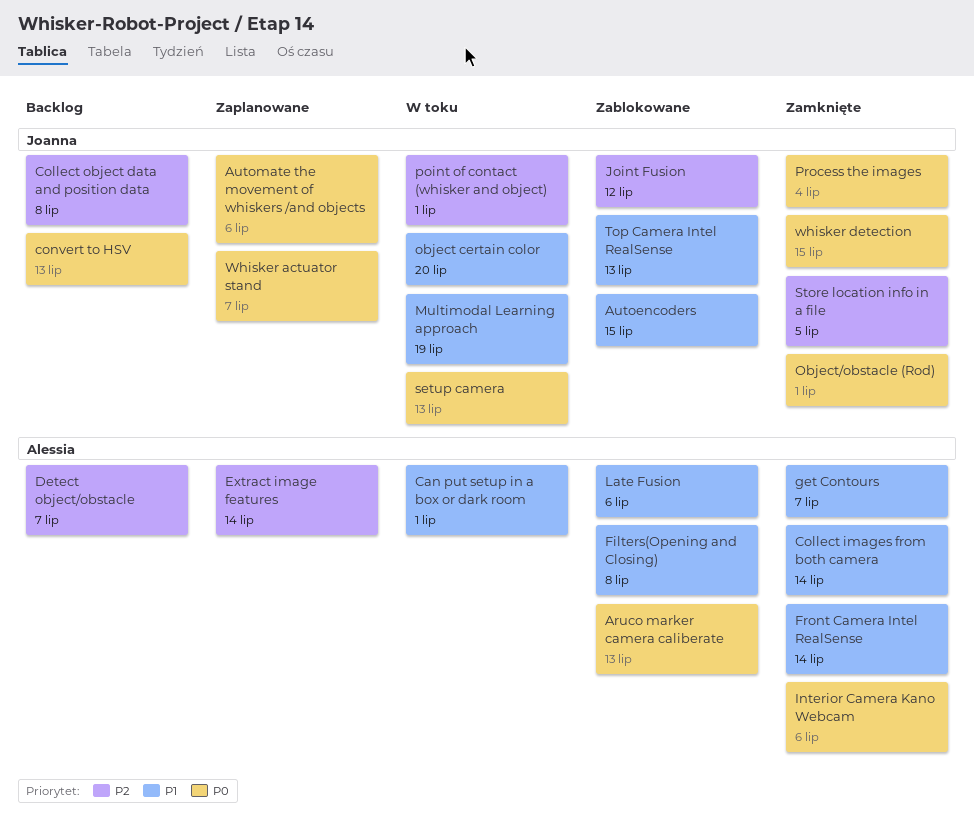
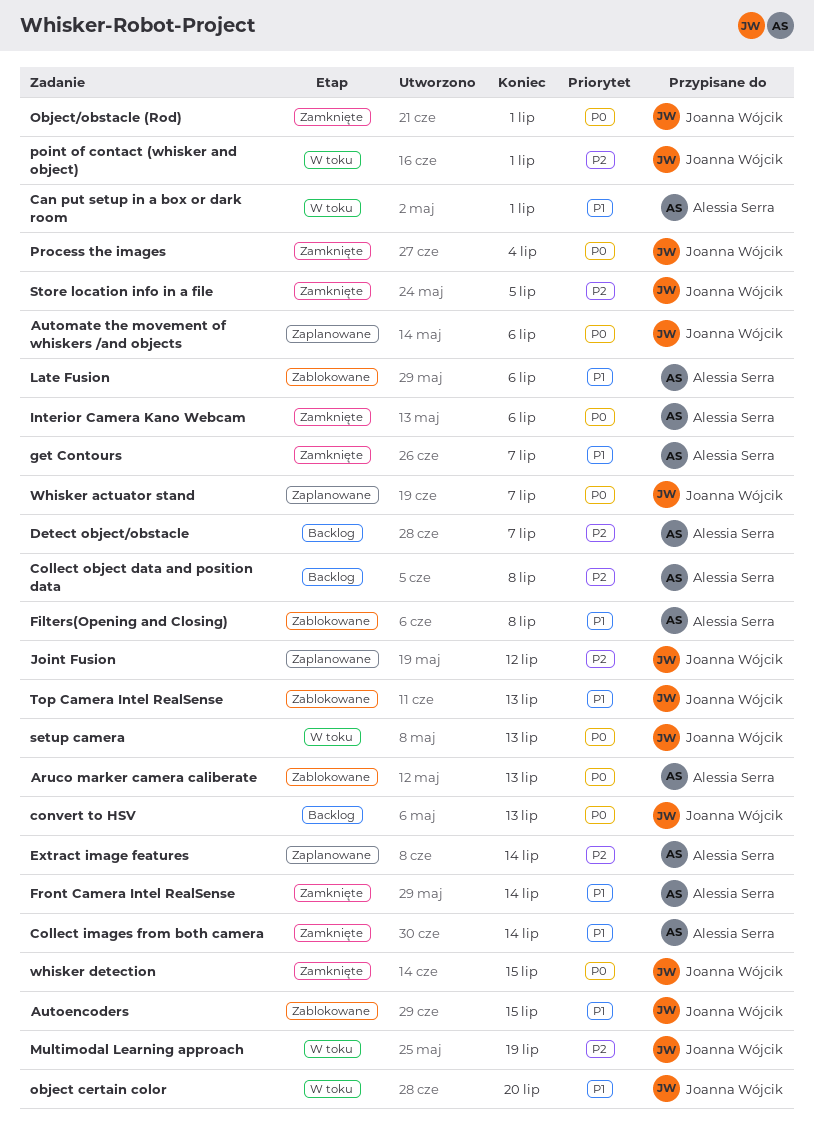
Collect object data and position data, owner: Joanna Wójcik -> Alessia Serra
Joint Fusion, status: Zablokowane -> Zaplanowane
Multimodal Learning approach, priority: P1 -> P2

